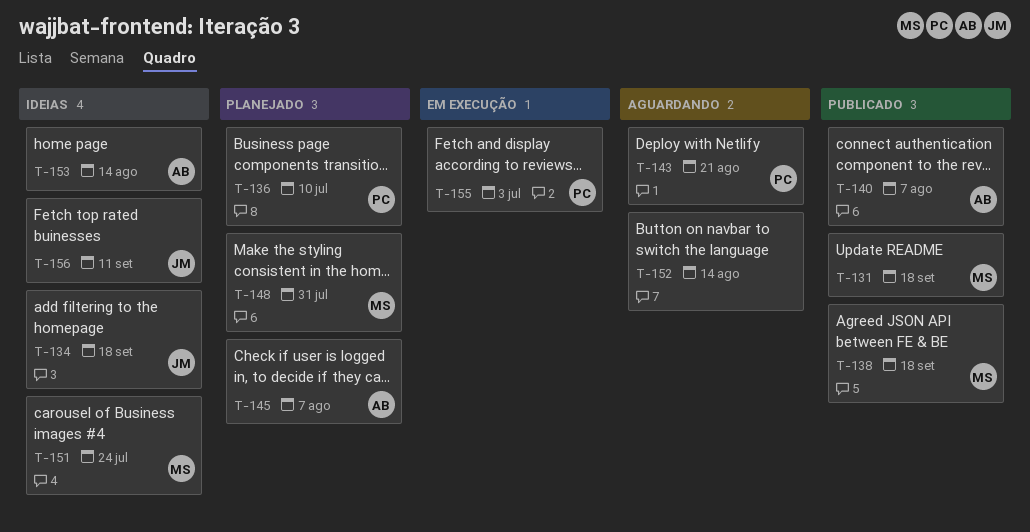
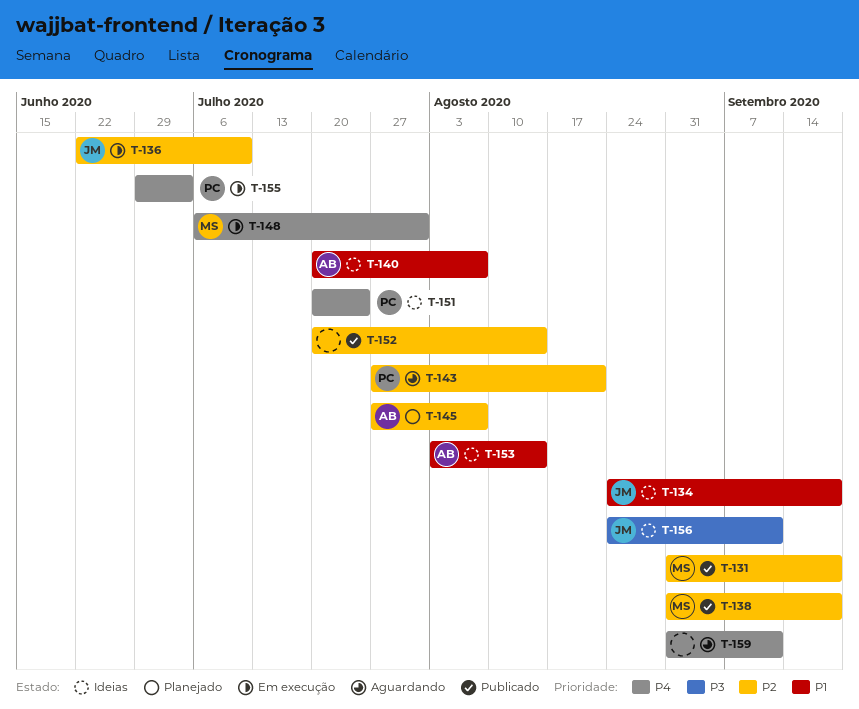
T-136, status: Planejado -> Em execução
T-136, owner: PC -> JM
T-140, status: Publicado -> Ideias
T-148, status: Planejado -> Em execução
T-151, owner: MS -> PC
T-152, status: Aguardando -> Publicado
T-159: none -> present

